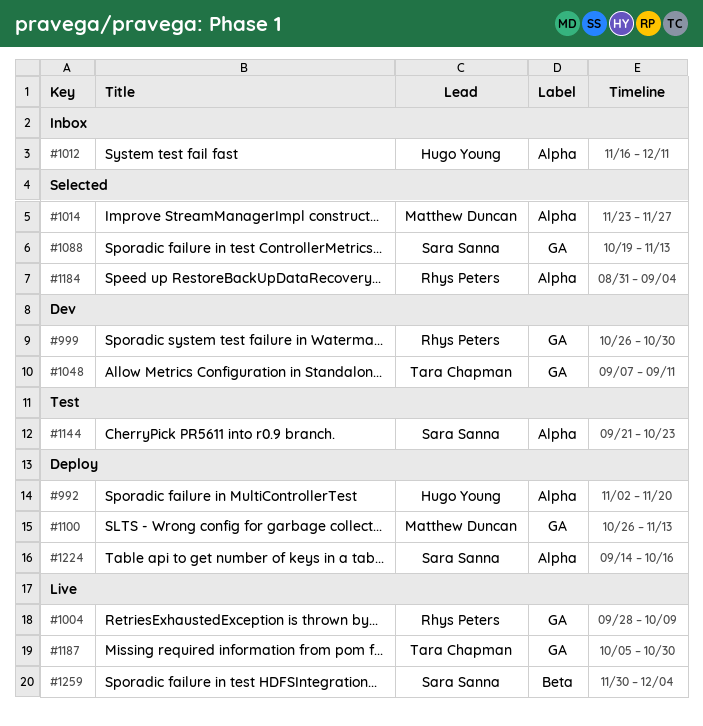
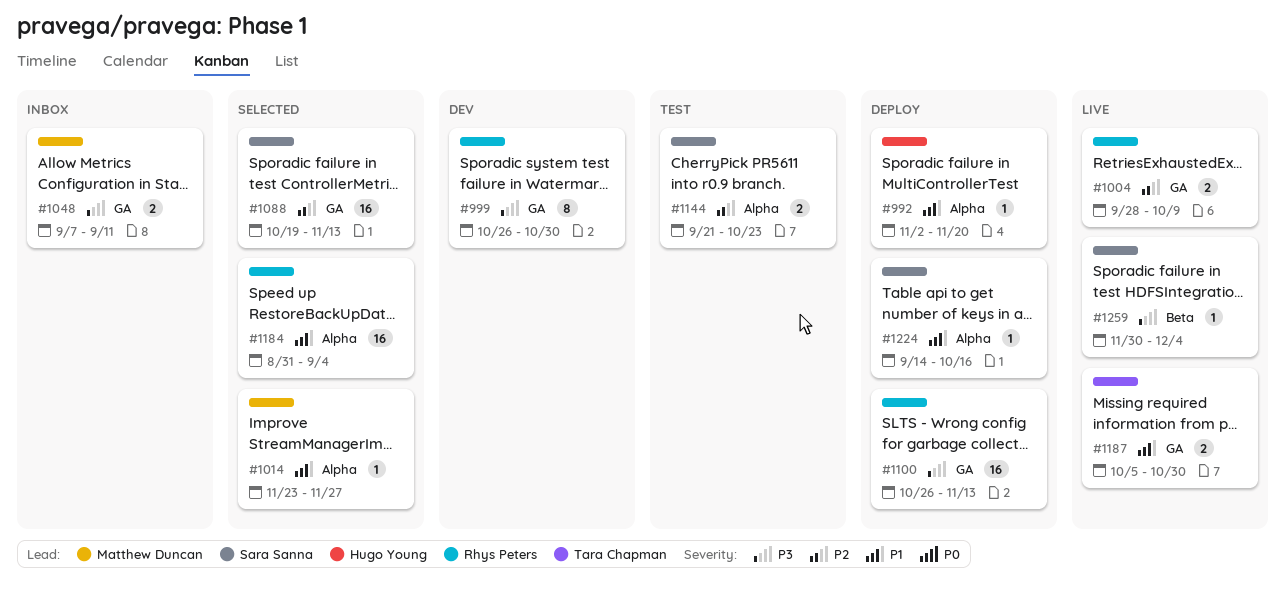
#1012: present -> none
#1048, status: Dev -> Inbox
#1048, owner: Tara Chapman -> Matthew Duncan
#1100, owner: Matthew Duncan -> Rhys Peters

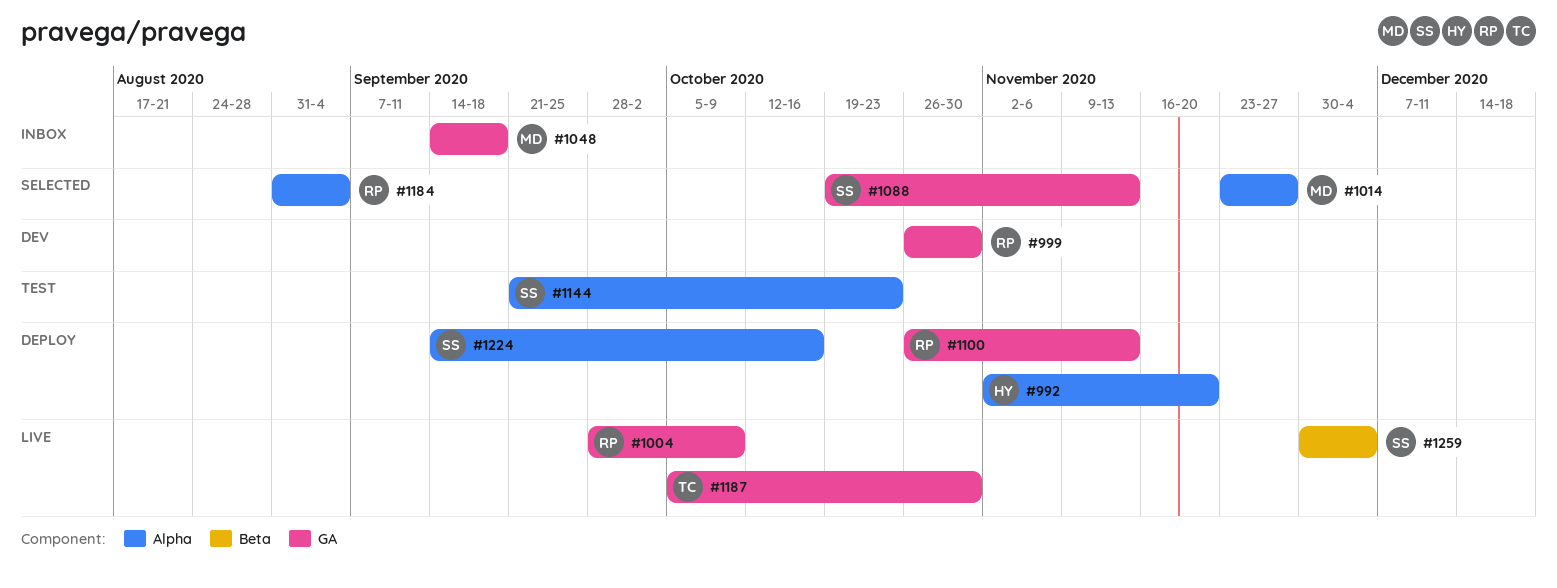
#1048, start: Sep 7 -> Sep 14
#1048, due: Sep 11 -> Sep 18

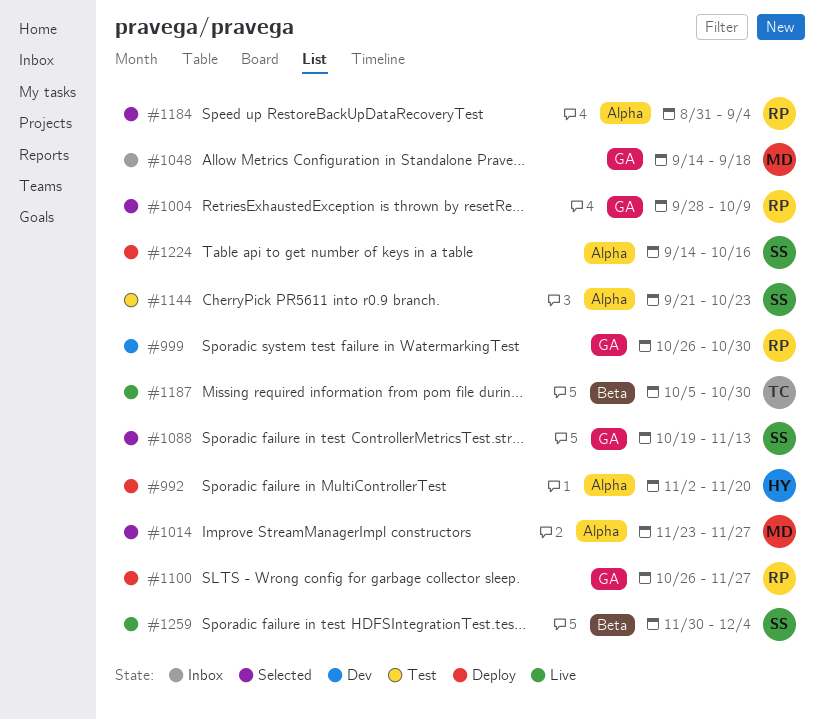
#1004, status: Live -> Selected
#1100, due: Nov 13 -> Nov 27
#1187, label: GA -> Beta

